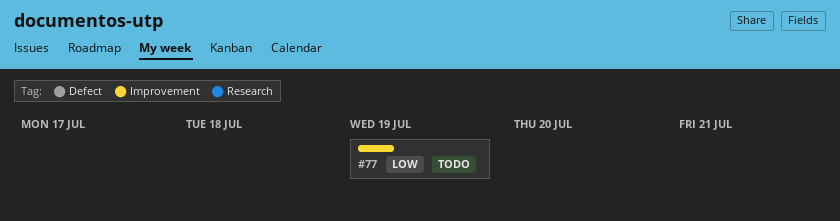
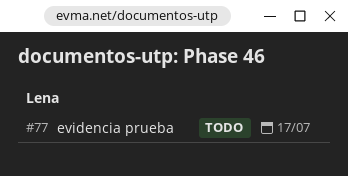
#77, due: Jul 19 -> Jul 17

